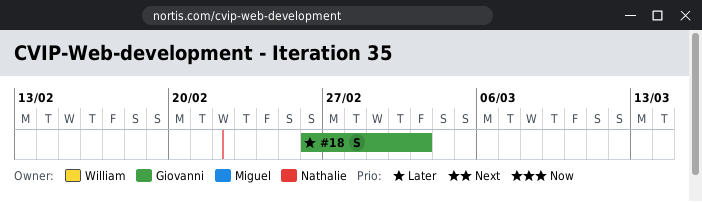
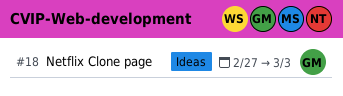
#18, start: Feb 26 -> Feb 27

